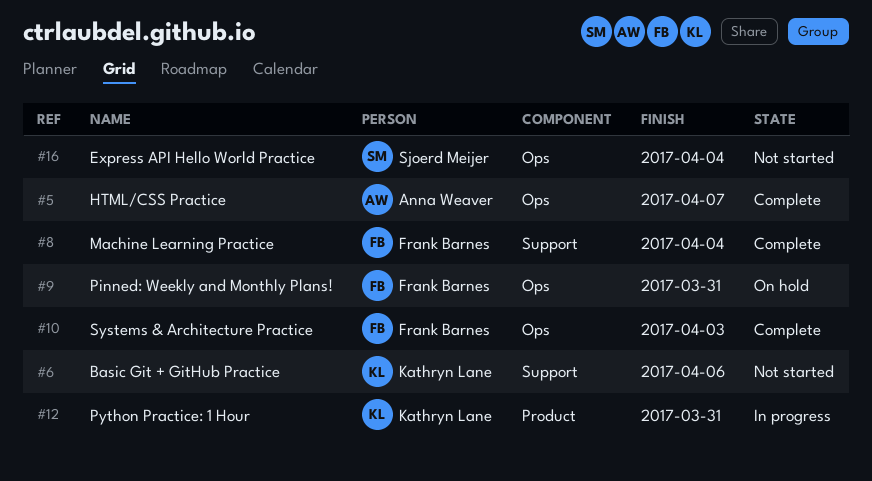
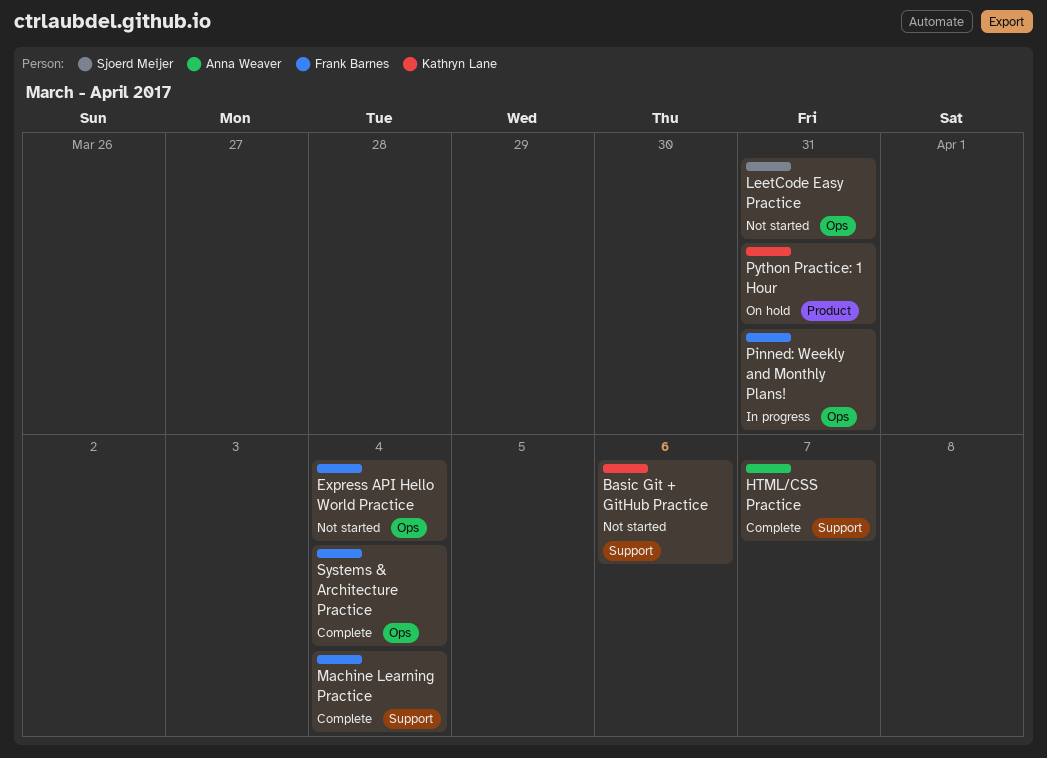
Express API Hello World Practice, owner: Sjoerd Meijer -> Frank Barnes
HTML/CSS Practice, label: Ops -> Support
LeetCode Easy Practice: none -> present
Pinned: Weekly and Monthly Plans!, status: On hold -> In progress
Python Practice: 1 Hour, status: In progress -> On hold
Systems & Architecture Practice, due: Apr 3 -> Apr 4

